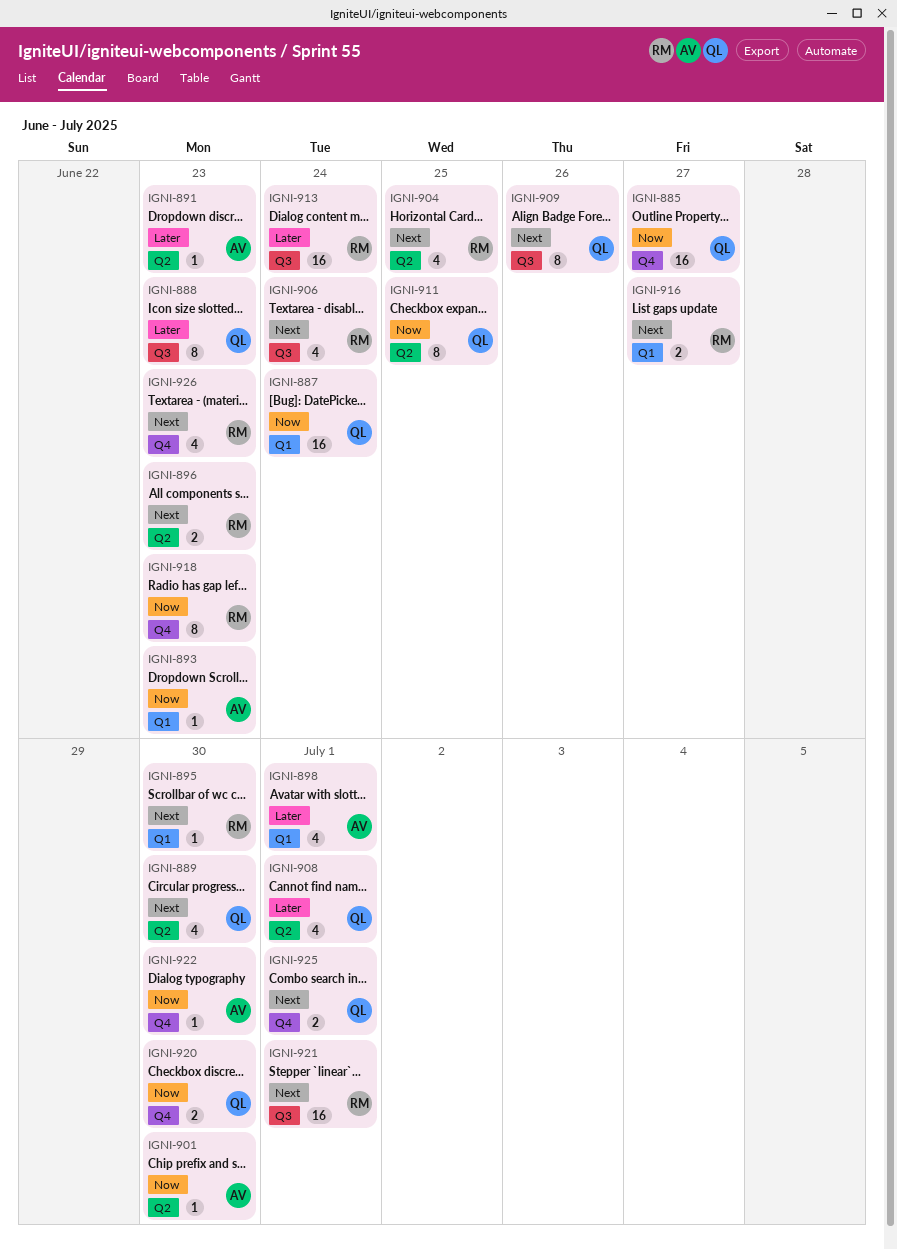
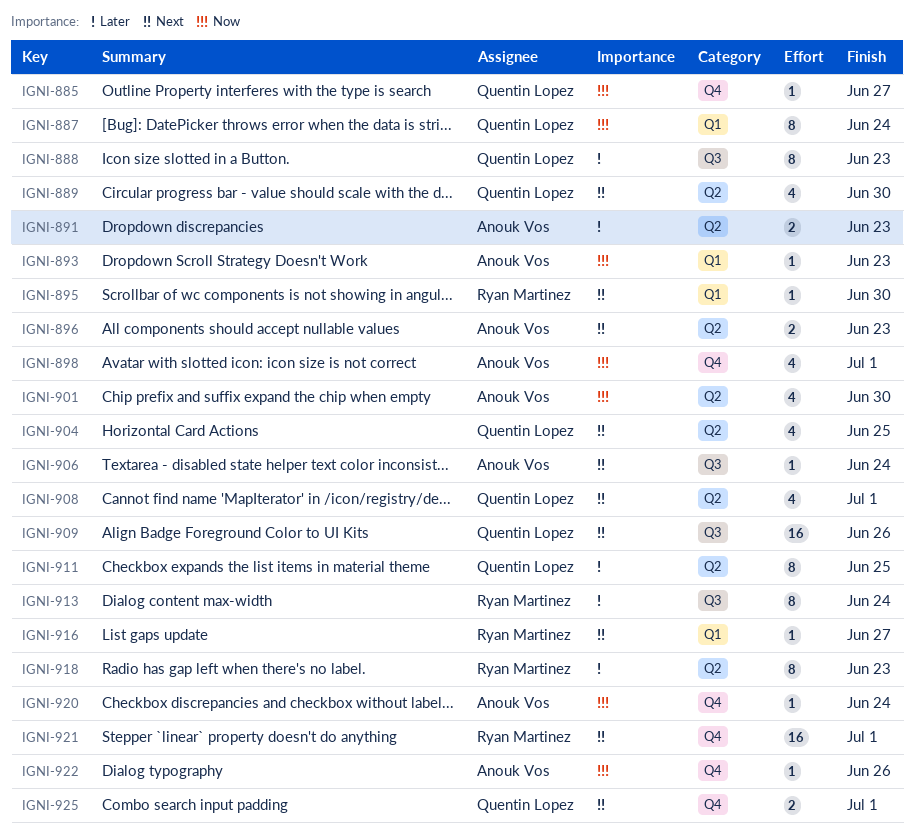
IGNI-885, estimate: 16 -> 1
IGNI-887, estimate: 16 -> 8
IGNI-891, estimate: 1 -> 2
IGNI-896, owner: Ryan Martinez -> Anouk Vos
IGNI-898, priority: Later -> Now
IGNI-898, label: Q1 -> Q4
IGNI-901, estimate: 1 -> 4
IGNI-904, owner: Ryan Martinez -> Quentin Lopez
IGNI-906, owner: Ryan Martinez -> Anouk Vos
IGNI-906, estimate: 4 -> 1
IGNI-908, priority: Later -> Next
IGNI-909, estimate: 8 -> 16
IGNI-911, priority: Now -> Later
IGNI-913, estimate: 16 -> 8
IGNI-916, estimate: 2 -> 1
IGNI-918, priority: Now -> Later
IGNI-918, label: Q4 -> Q2
IGNI-920, owner: Quentin Lopez -> Anouk Vos
IGNI-920, estimate: 2 -> 1
IGNI-920, due: Jun 30 -> Jun 24
IGNI-921, label: Q3 -> Q4
IGNI-922, due: Jun 30 -> Jun 26
IGNI-926: present -> none

